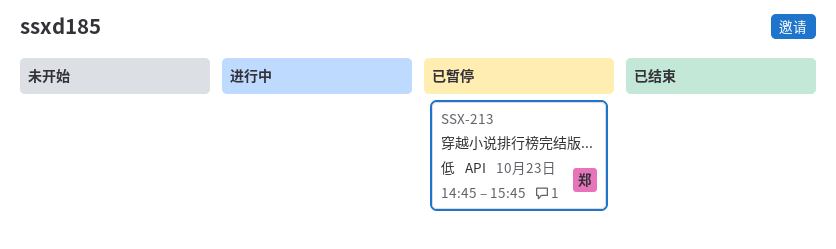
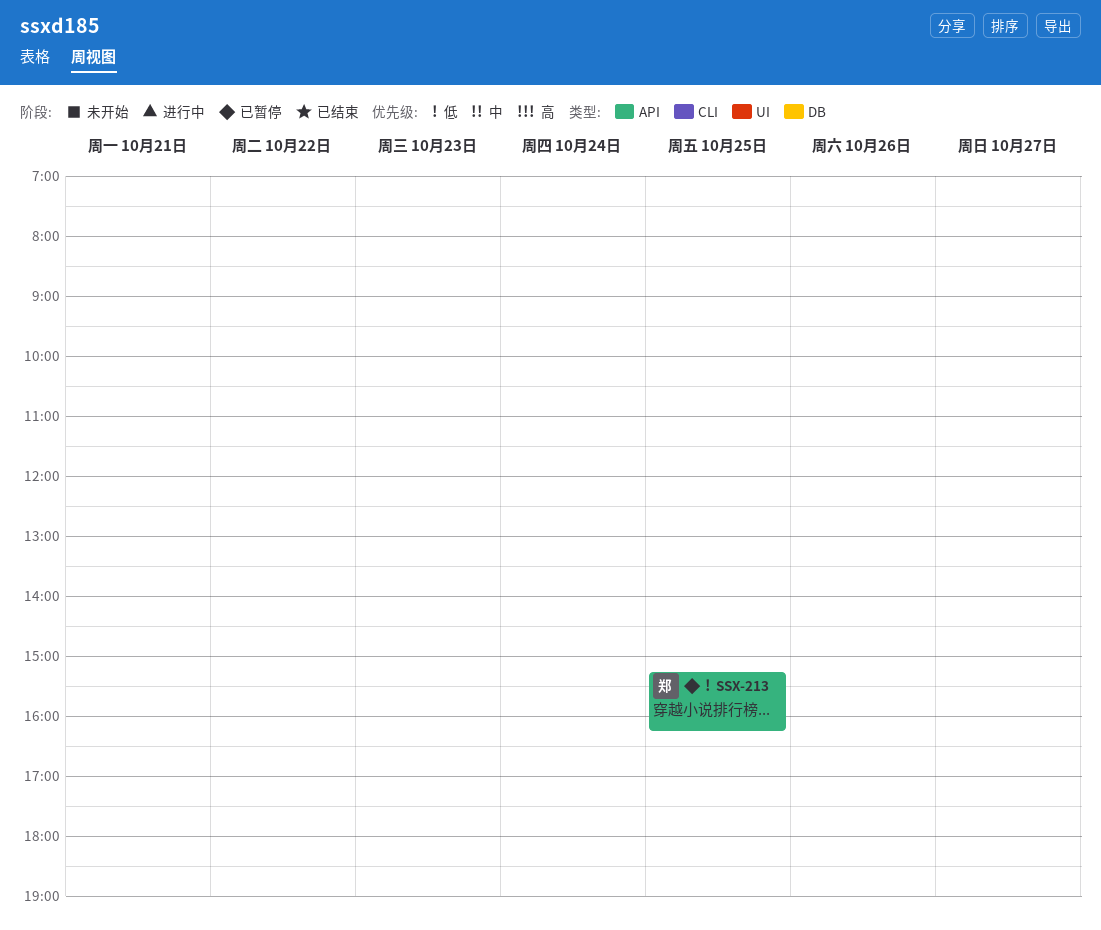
SSX-213, day: Oct 23 -> Oct 25
SSX-213, begins: 14:45 -> 15:15
SSX-213, ends: 15:45 -> 16:15

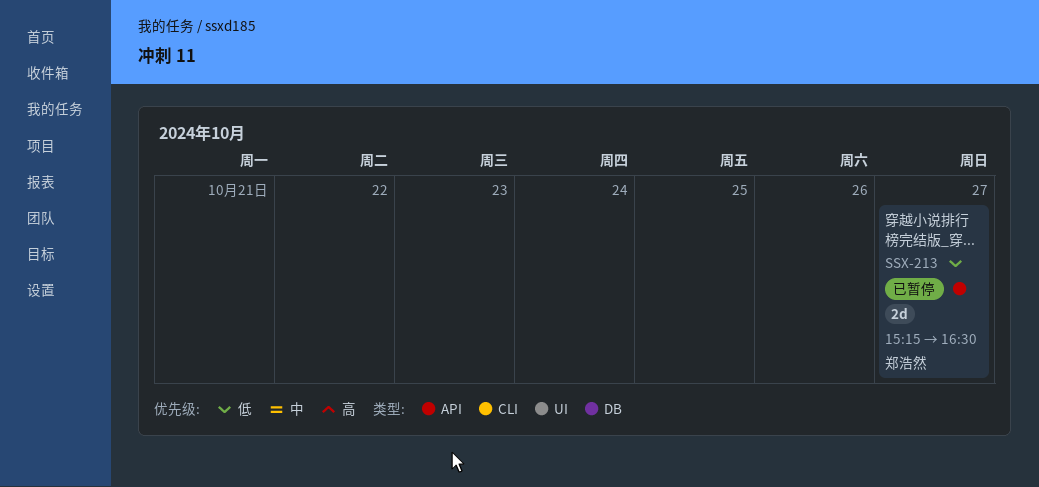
SSX-213, day: Oct 25 -> Oct 27
SSX-213, ends: 16:15 -> 16:30

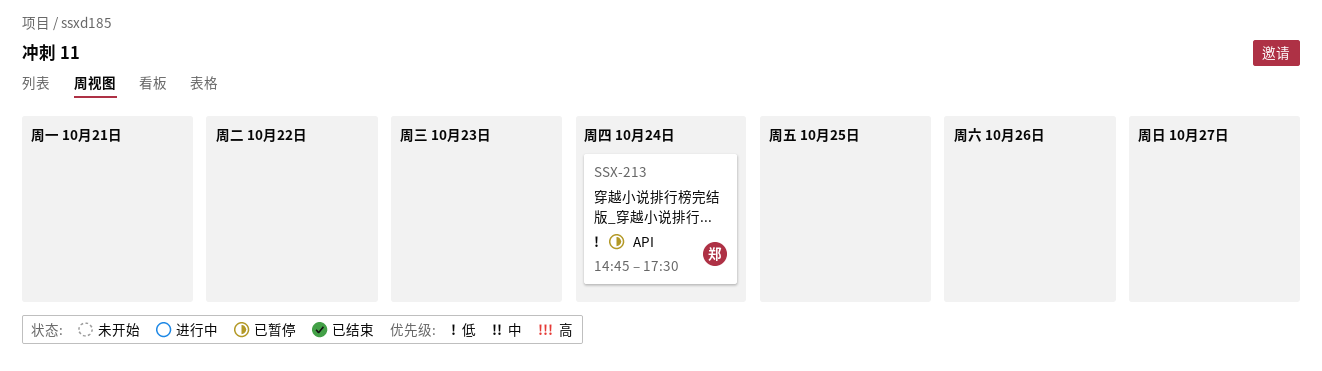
SSX-213, day: Oct 27 -> Oct 24
SSX-213, begins: 15:15 -> 14:45
SSX-213, ends: 16:30 -> 17:30

